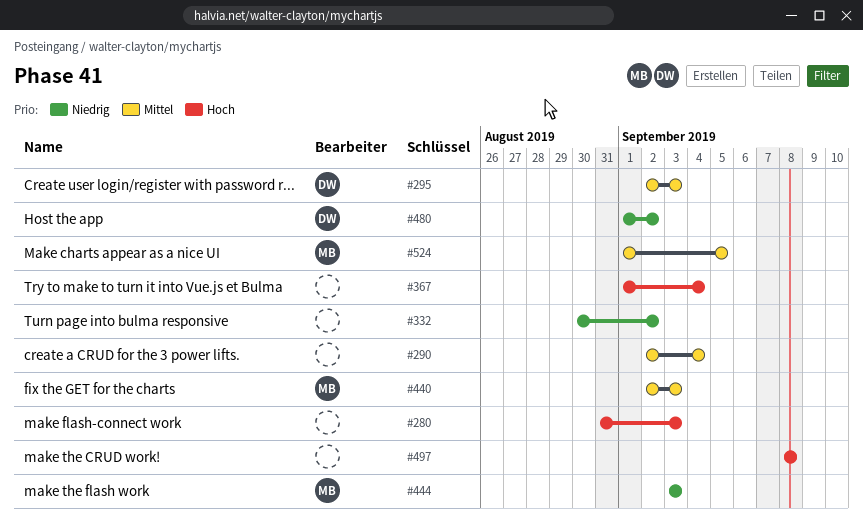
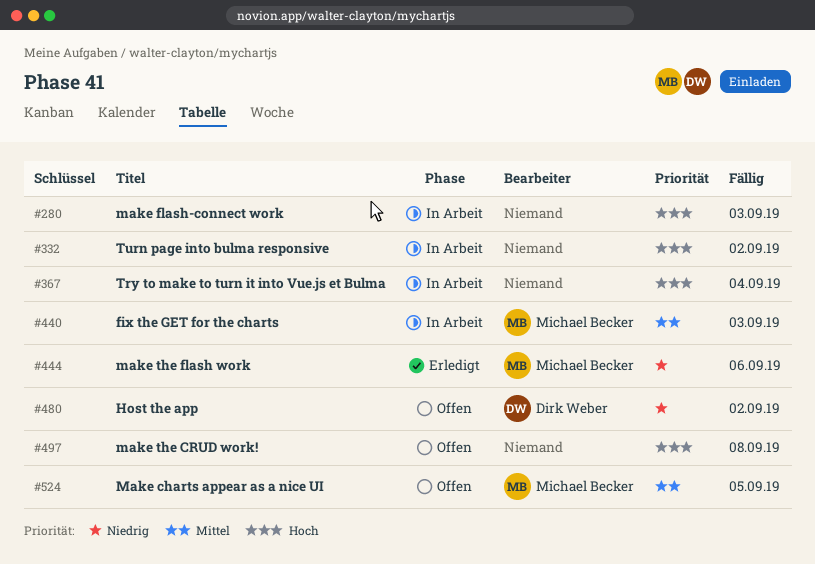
#290: present -> none
#295: present -> none
#332, priority: Niedrig -> Hoch
#444, due: Sep 3 -> Sep 6

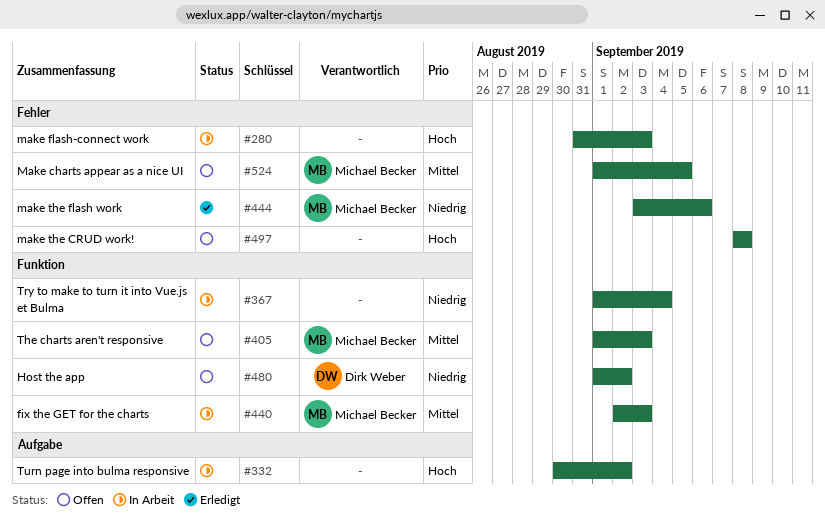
#367, priority: Hoch -> Niedrig
#405: none -> present

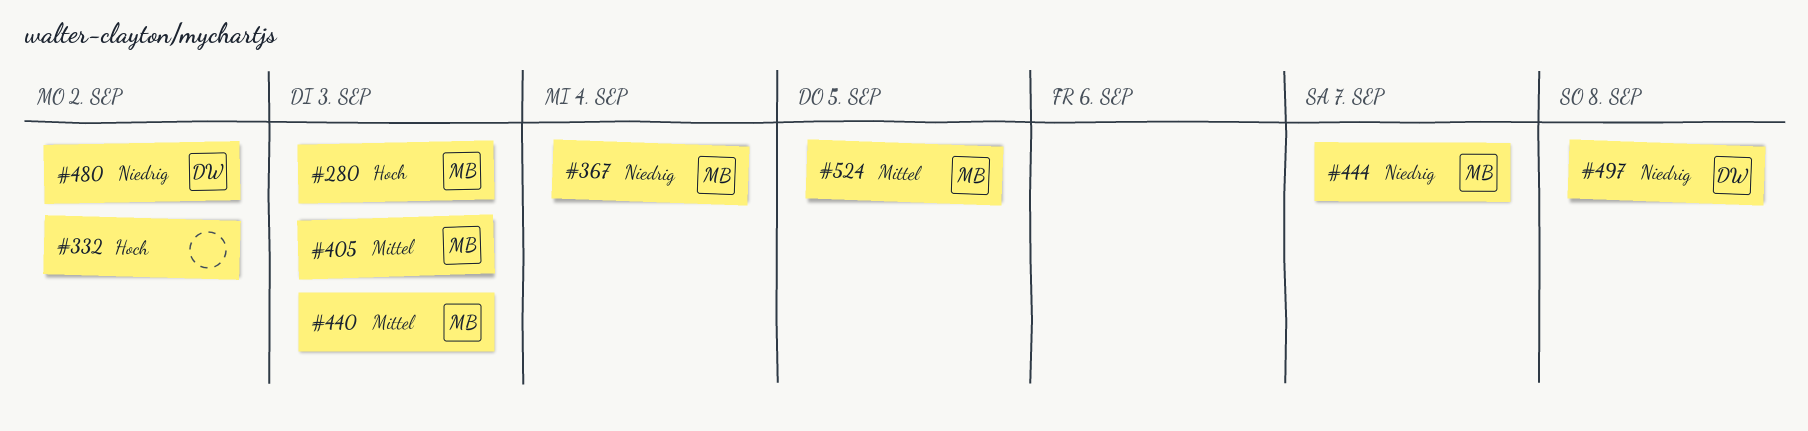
#280, owner: none -> Michael Becker
#367, owner: none -> Michael Becker
#444, due: Sep 6 -> Sep 7
#497, owner: none -> Dirk Weber
#497, priority: Hoch -> Niedrig

